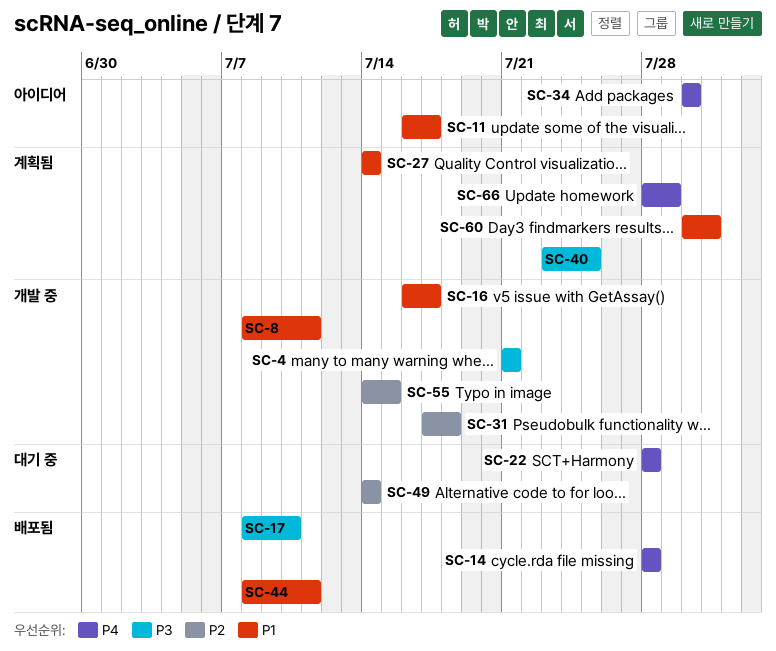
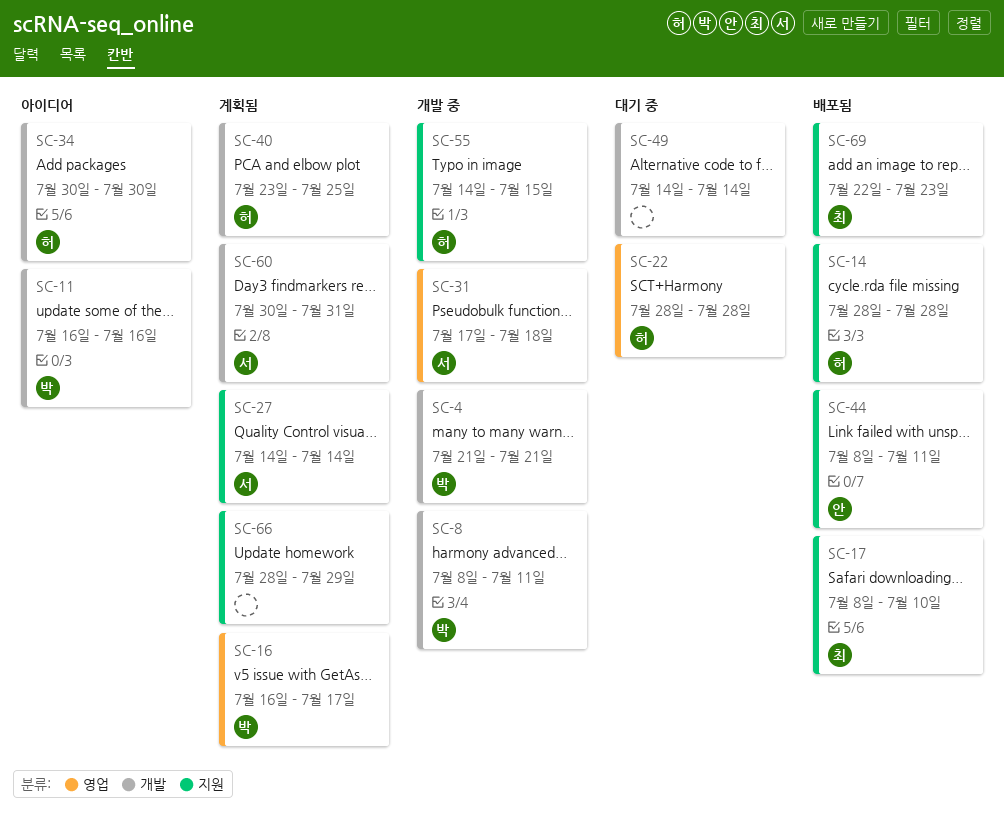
SC-11, due: Jul 17 -> Jul 16
SC-16, status: 개발 중 -> 계획됨
SC-69: none -> present

